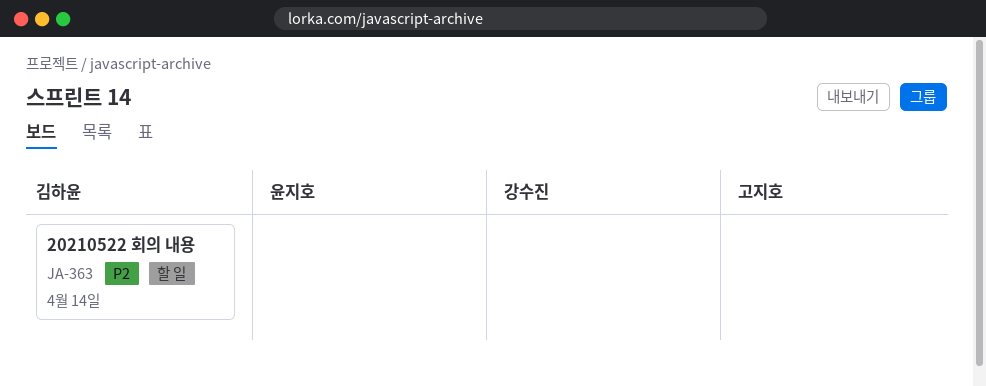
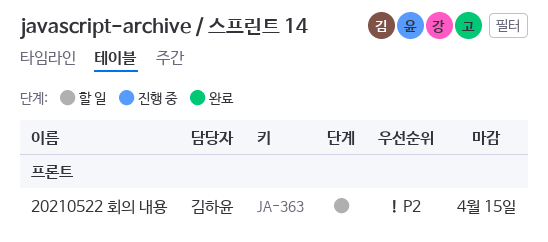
JA-363, due: Apr 14 -> Apr 15

